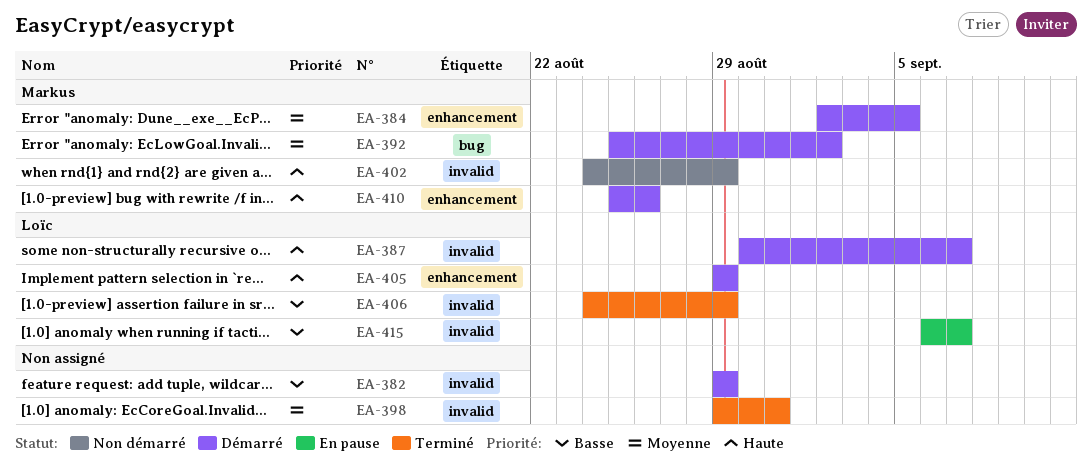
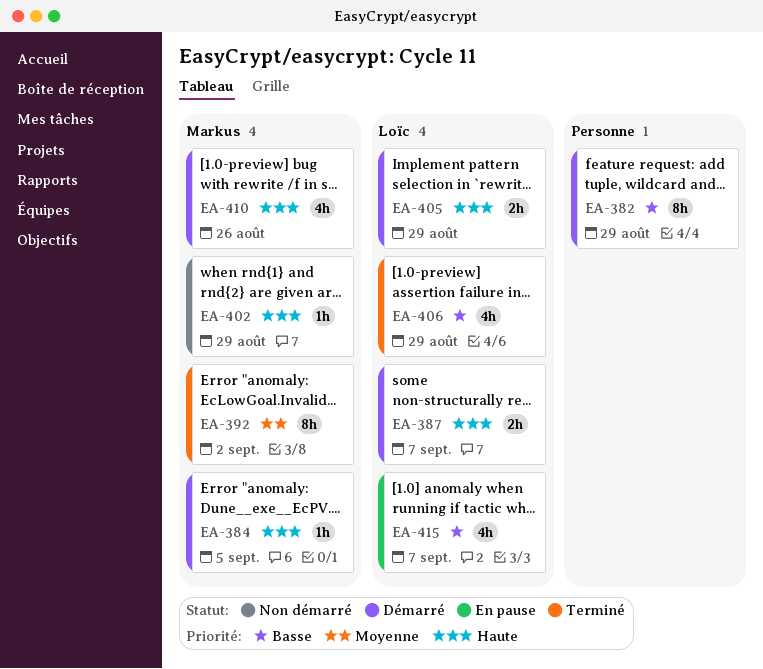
EA-384, priority: Moyenne -> Haute
EA-392, status: Démarré -> Terminé
EA-398: present -> none

